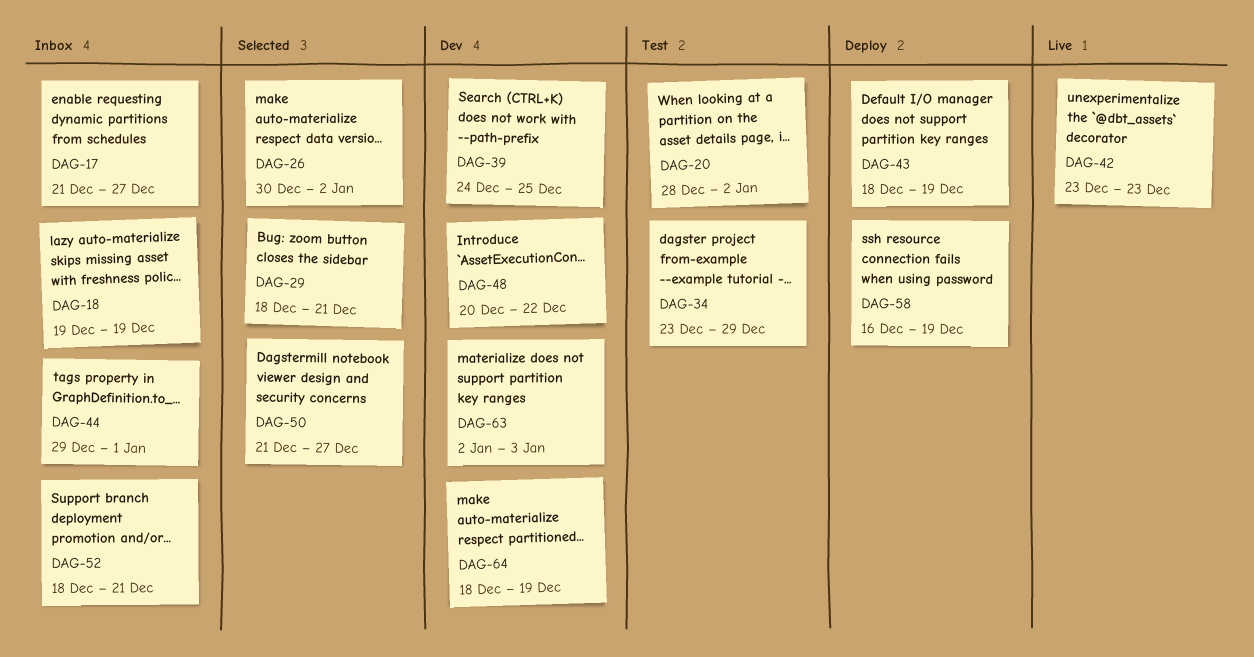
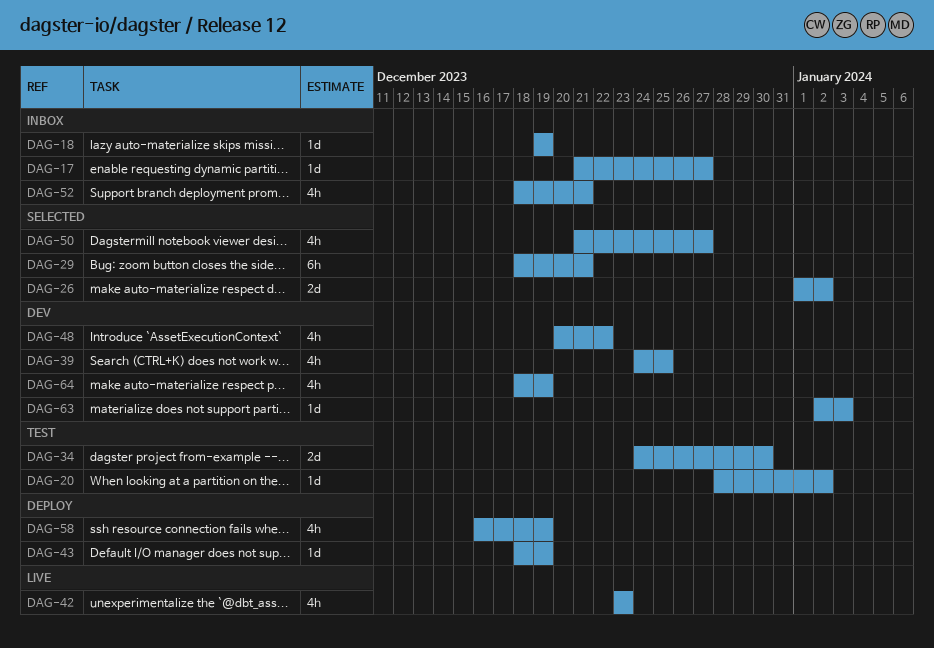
DAG-26, start: Dec 30 -> Jan 1
DAG-34, start: Dec 23 -> Dec 24
DAG-34, due: Dec 29 -> Dec 30
DAG-44: present -> none

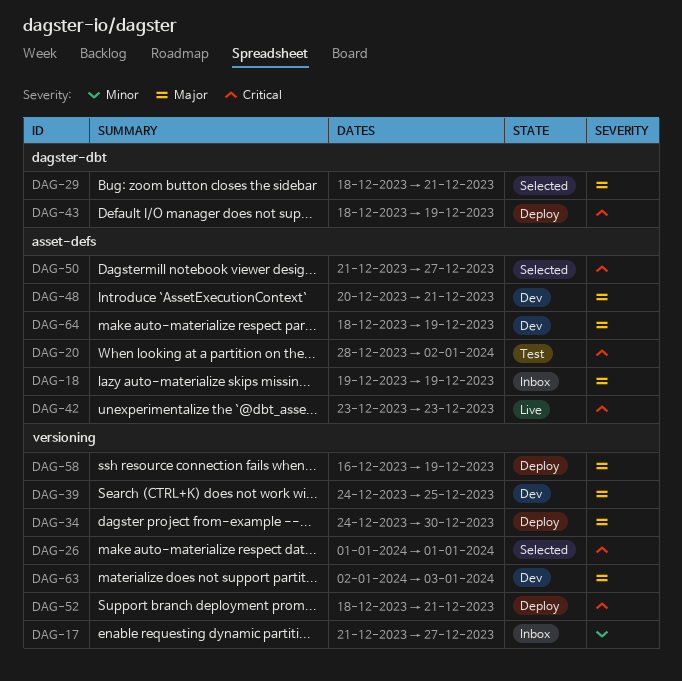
DAG-26, due: Jan 2 -> Jan 1
DAG-34, status: Test -> Deploy
DAG-48, due: Dec 22 -> Dec 21
DAG-52, status: Inbox -> Deploy

